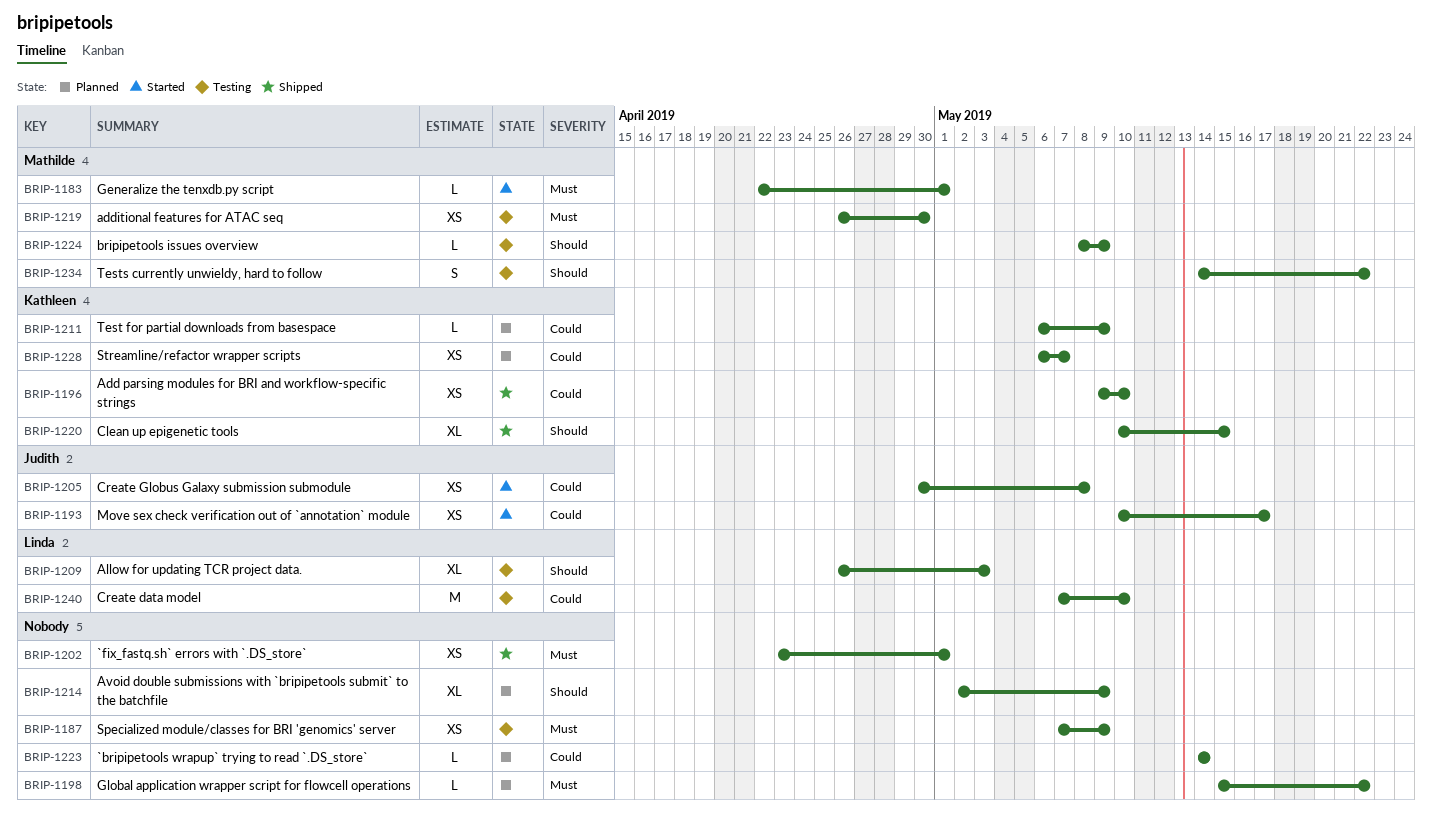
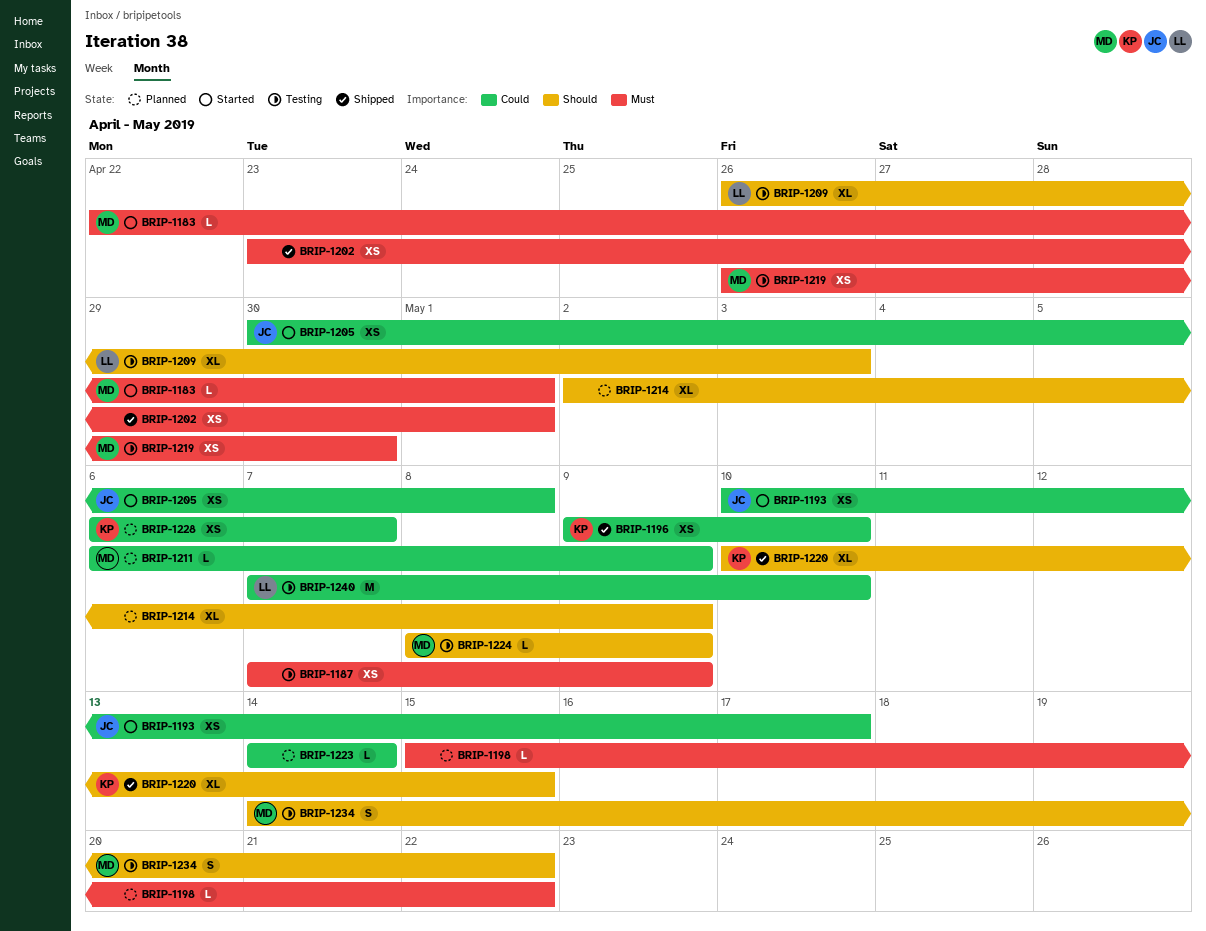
BRIP-1211, owner: Kathleen -> Mathilde

